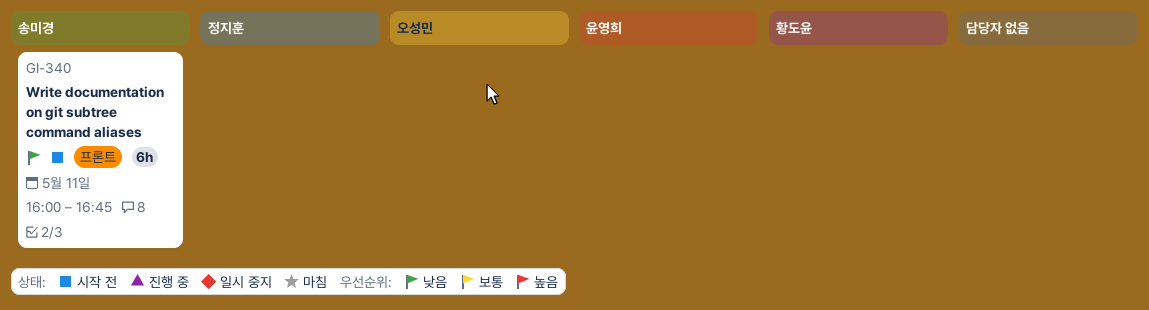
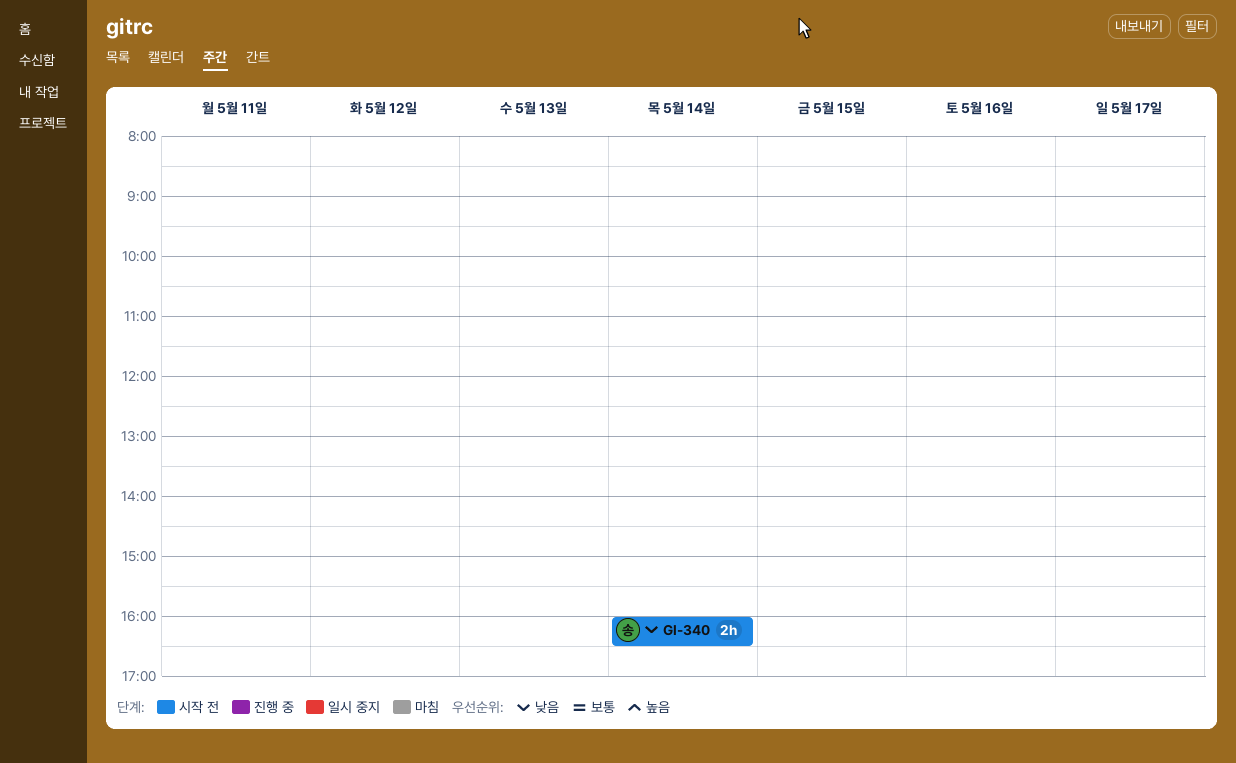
GI-340, estimate: 6h -> 2h
GI-340, day: May 11 -> May 14
GI-340, ends: 16:45 -> 16:30

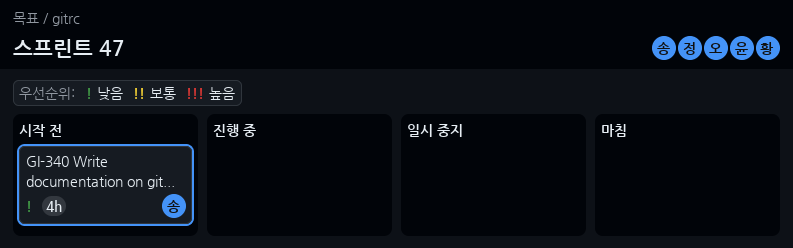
GI-340, estimate: 2h -> 4h

